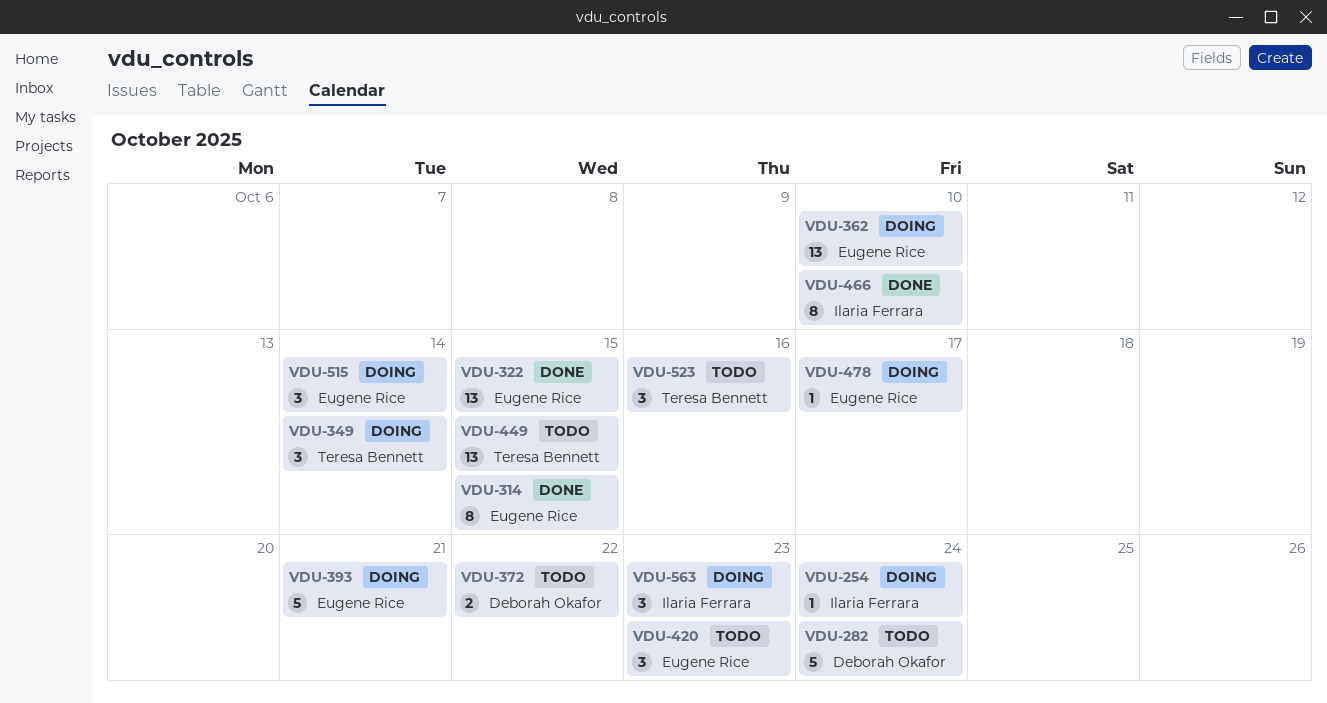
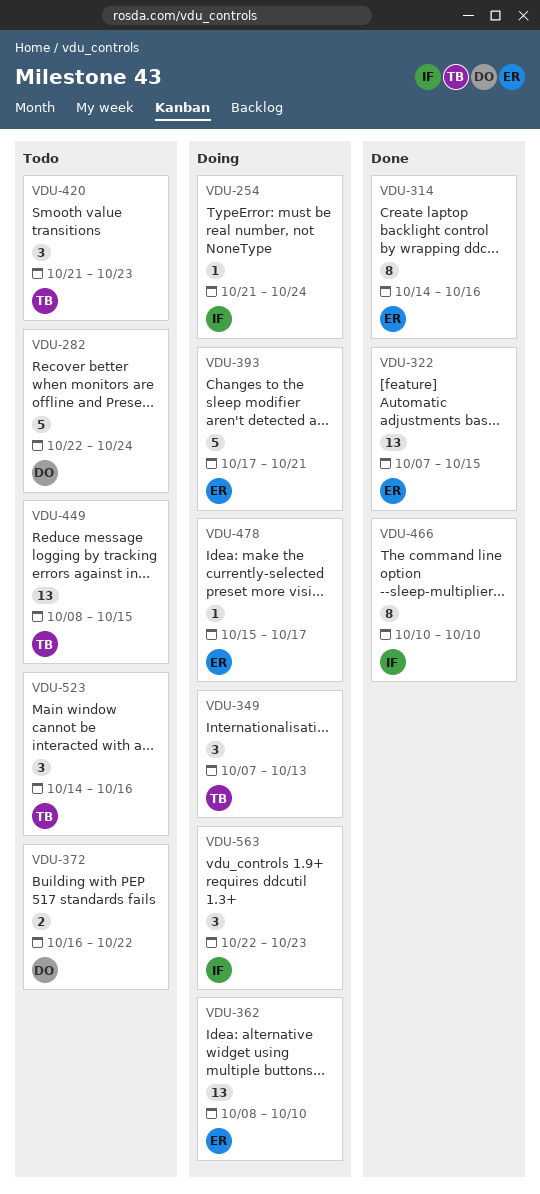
VDU-314, due: Oct 15 -> Oct 16
VDU-349, due: Oct 14 -> Oct 13
VDU-420, owner: Eugene Rice -> Teresa Bennett
VDU-515: present -> none

